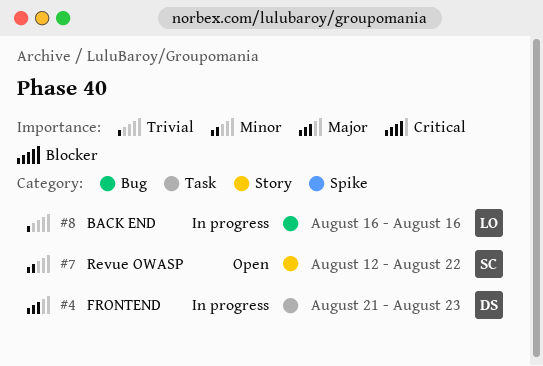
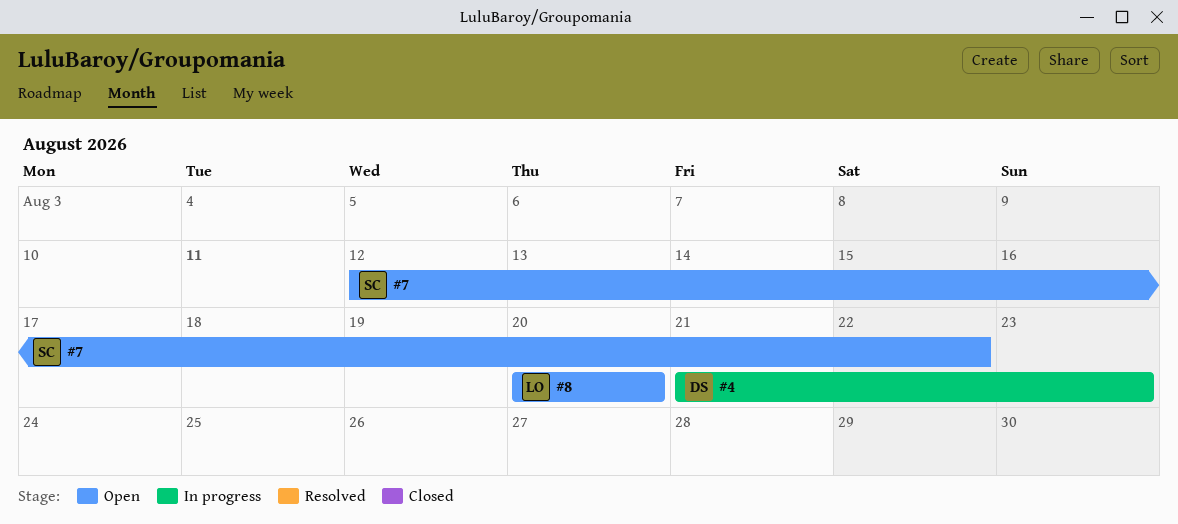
#8, status: In progress -> Open
#8, start: Aug 16 -> Aug 20
#8, due: Aug 16 -> Aug 20

